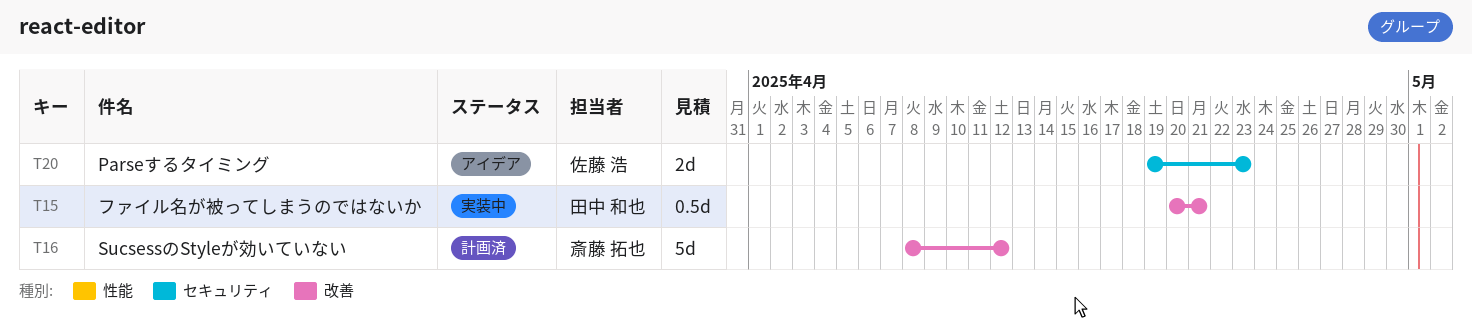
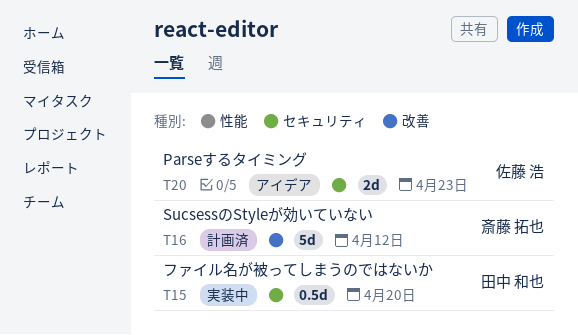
T15, label: 改善 -> セキュリティ
T15, due: Apr 21 -> Apr 20

